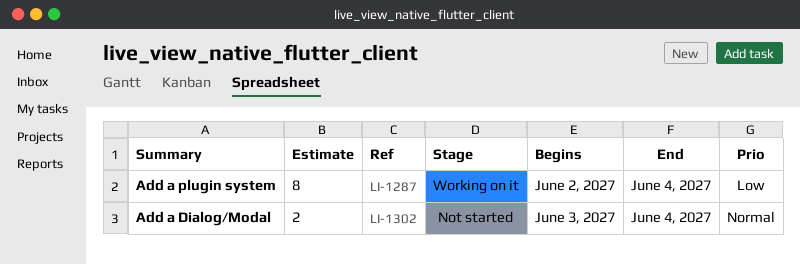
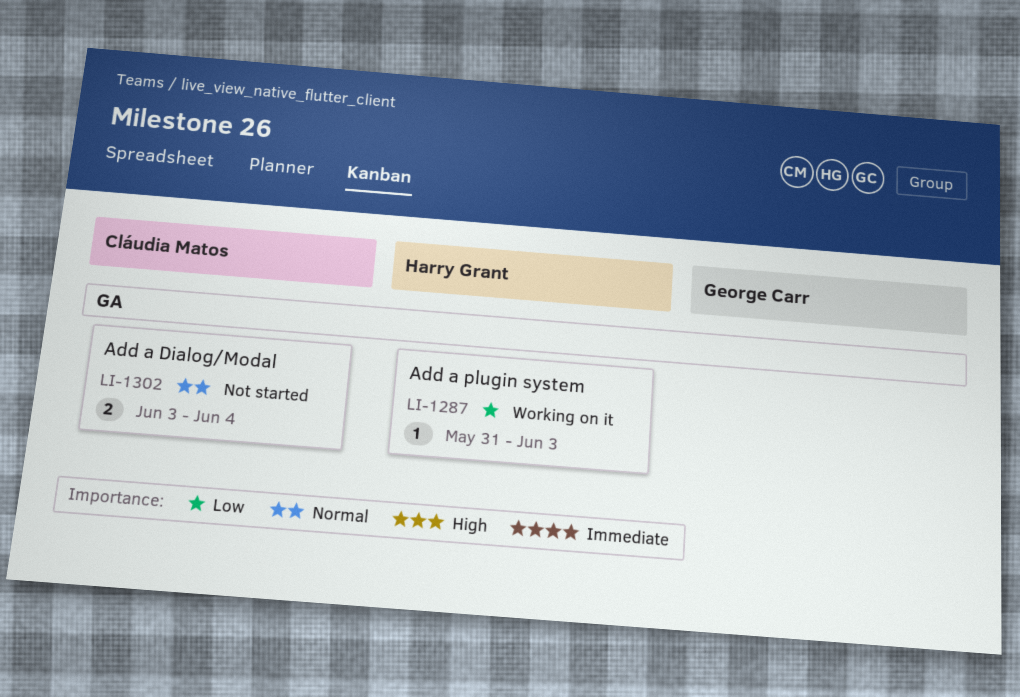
LI-1287, estimate: 8 -> 1
LI-1287, start: Jun 2 -> May 31
LI-1287, due: Jun 4 -> Jun 3

